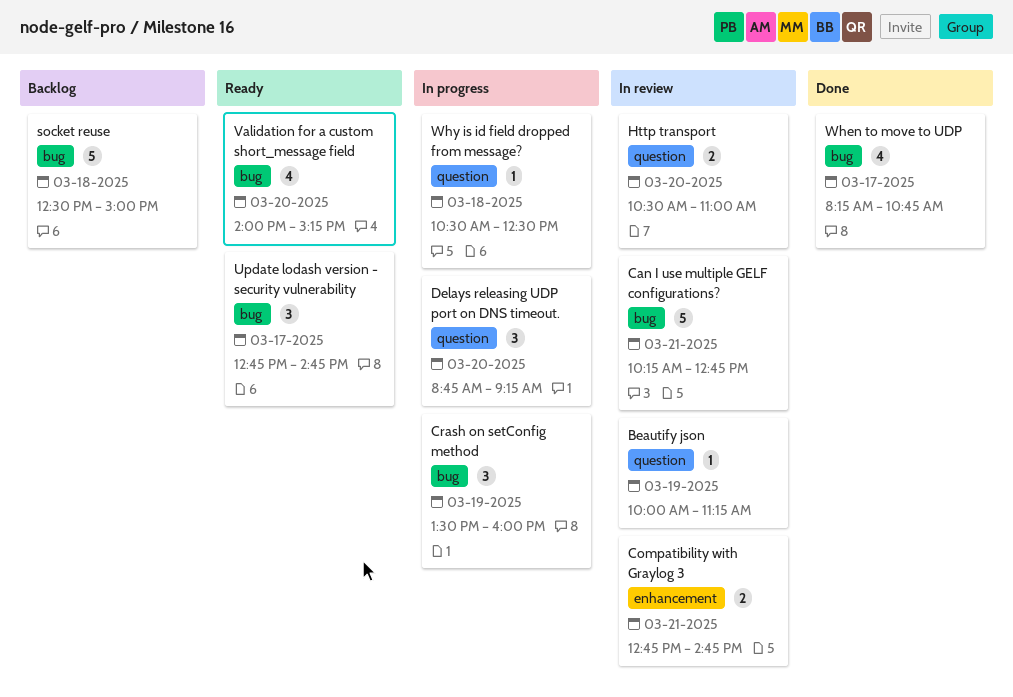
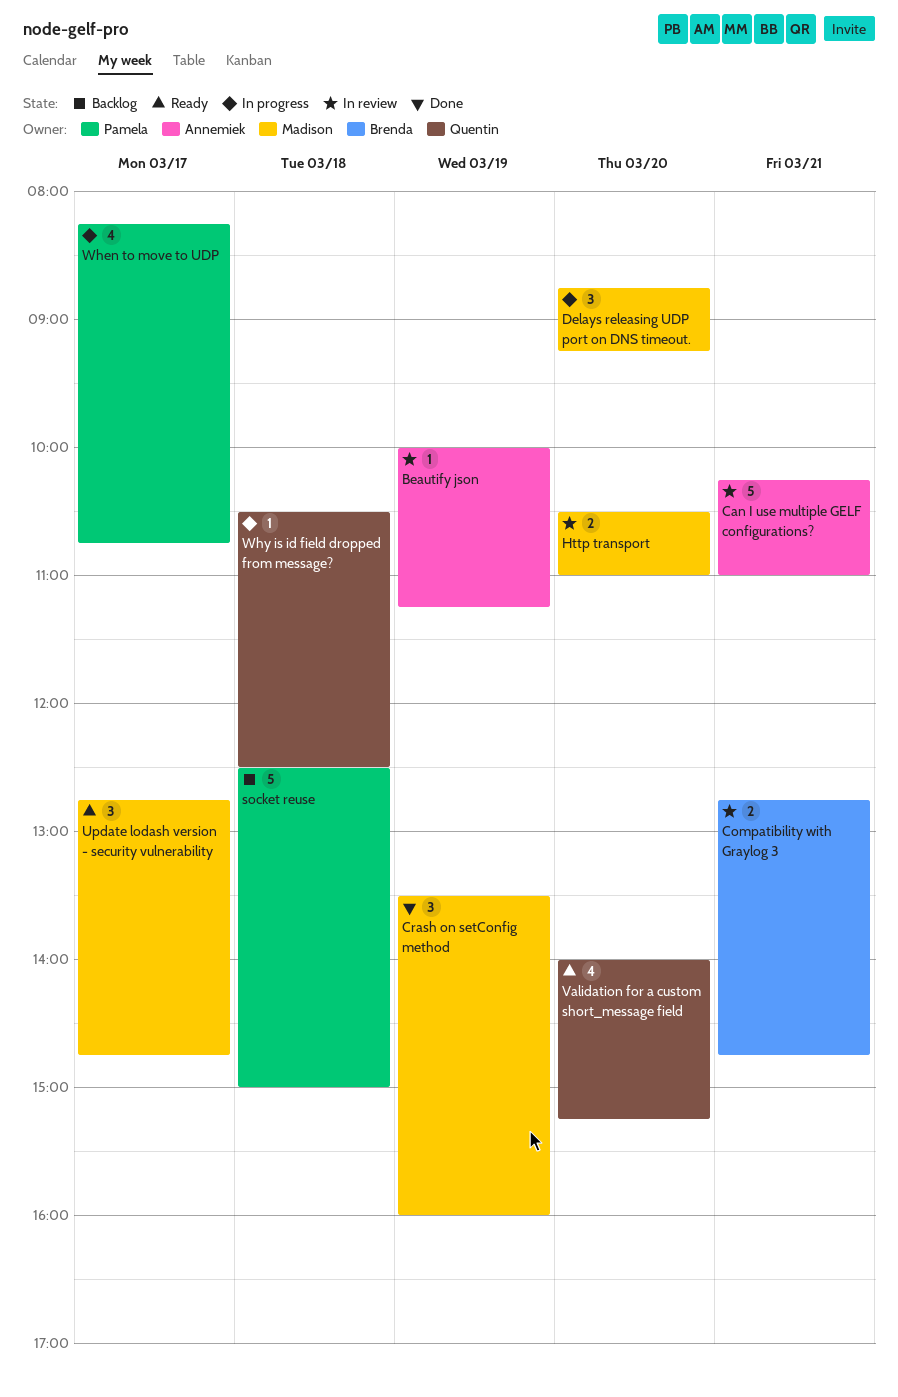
Can I use multiple GELF configurations?, ends: 12:45 -> 11:00
Crash on setConfig method, status: In progress -> Done
When to move to UDP, status: Done -> In progress

